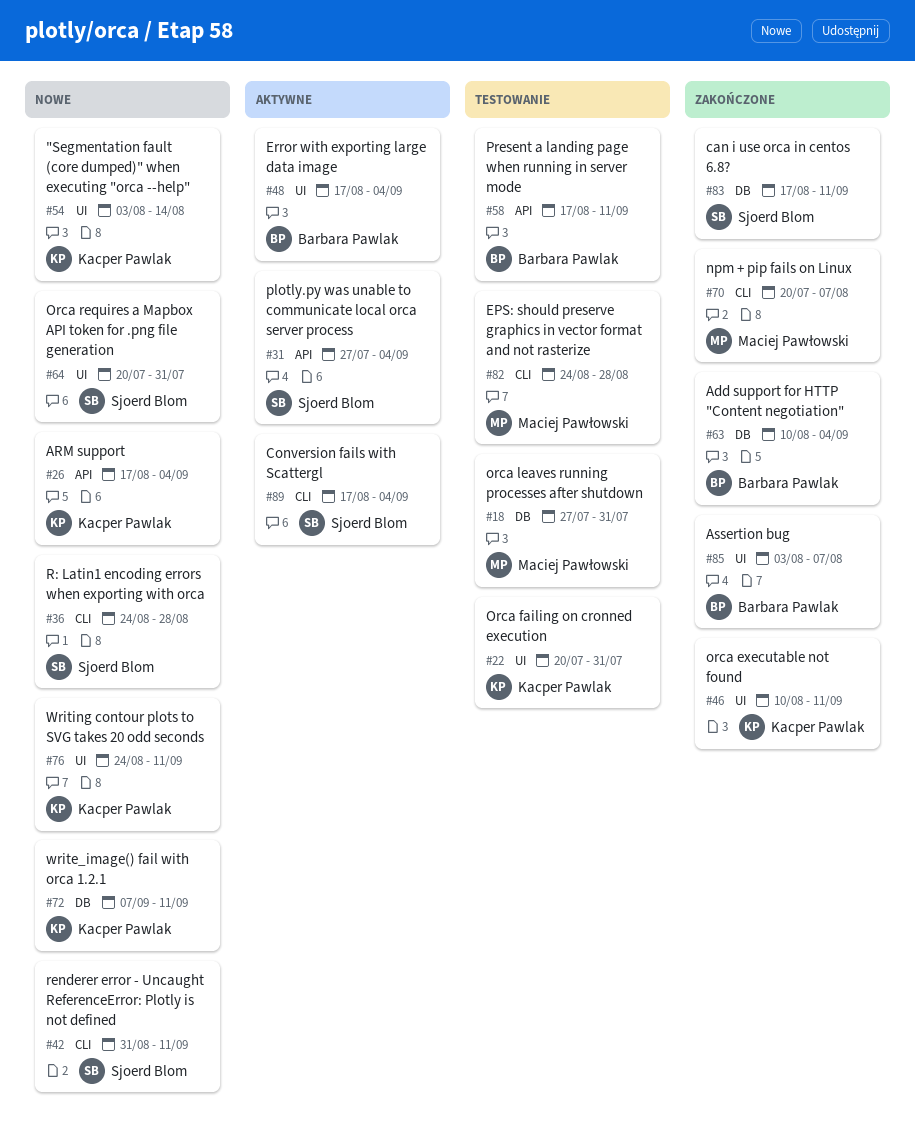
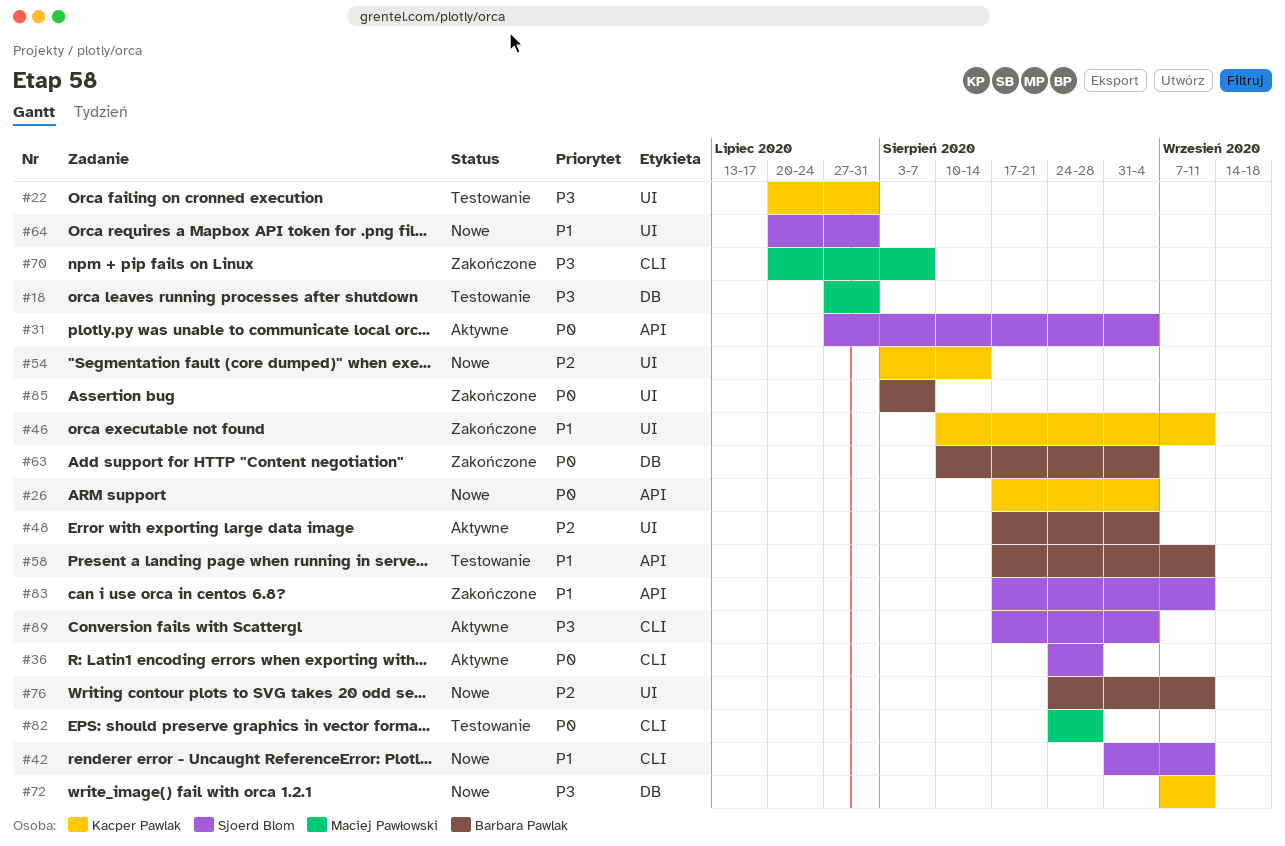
#36, status: Nowe -> Aktywne
#76, owner: Kacper Pawlak -> Barbara Pawlak
#83, label: DB -> API

